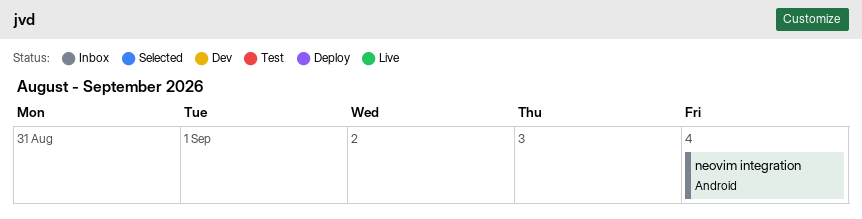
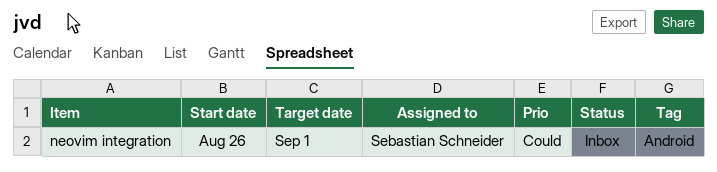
neovim integration, due: Sep 4 -> Sep 1

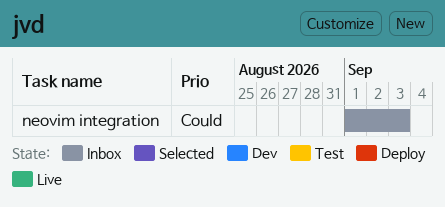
neovim integration, start: Aug 26 -> Sep 1
neovim integration, due: Sep 1 -> Sep 3

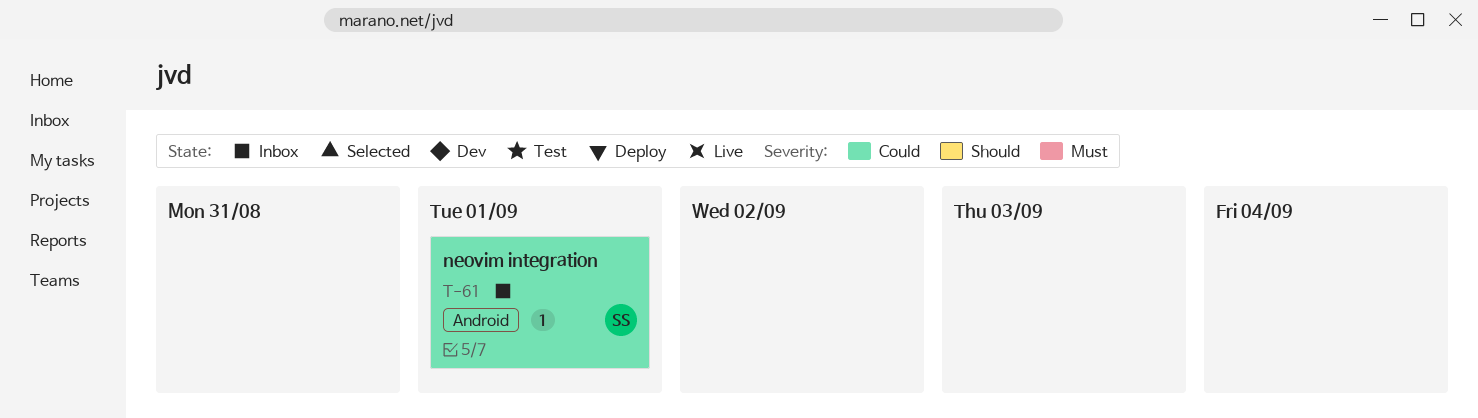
neovim integration, due: Sep 3 -> Sep 1

